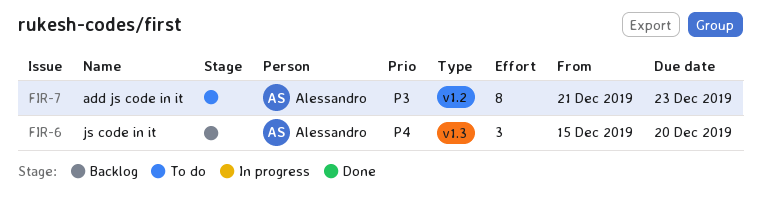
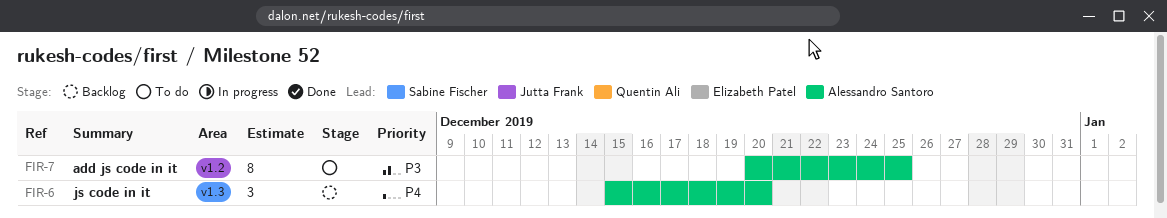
FIR-7, start: Dec 21 -> Dec 20
FIR-7, due: Dec 23 -> Dec 25

